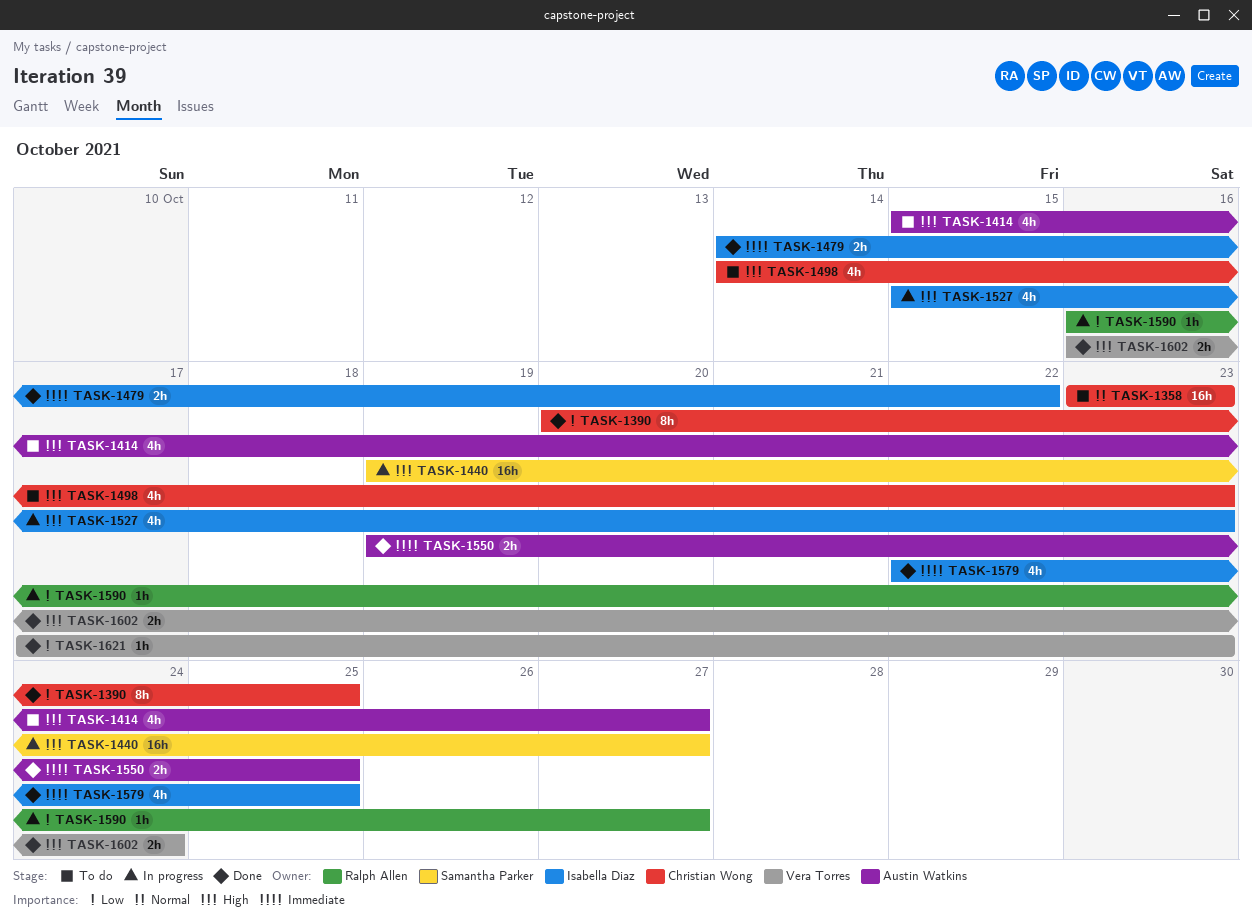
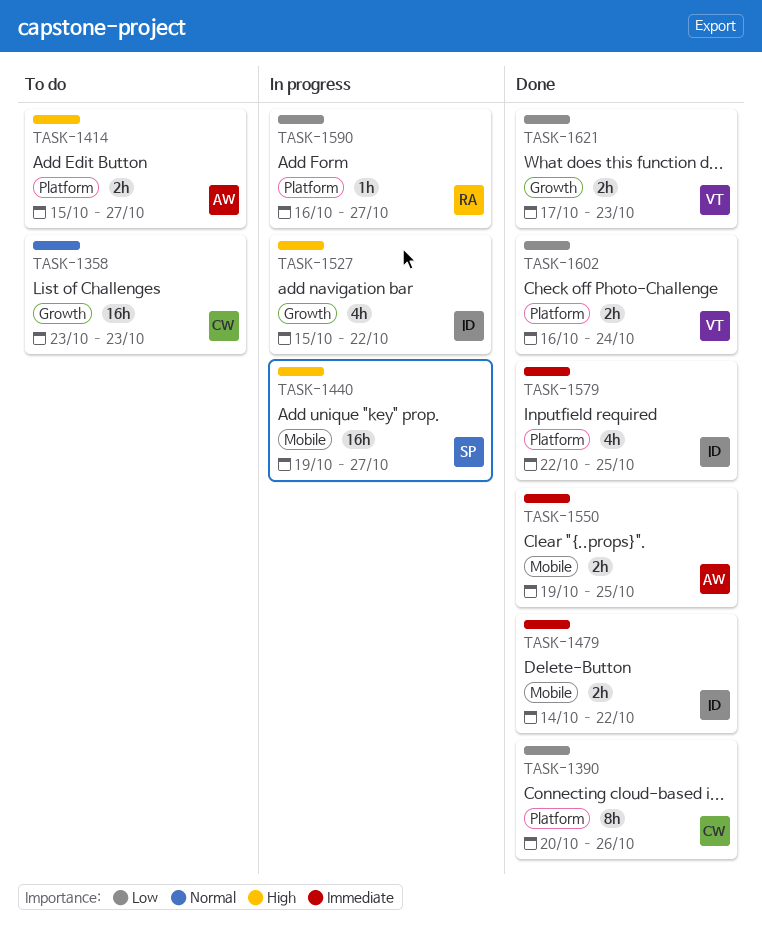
TASK-1390, due: Oct 25 -> Oct 26
TASK-1414, estimate: 4h -> 2h
TASK-1498: present -> none
TASK-1527, due: Oct 23 -> Oct 22
TASK-1602, priority: High -> Low
TASK-1621, estimate: 1h -> 2h

